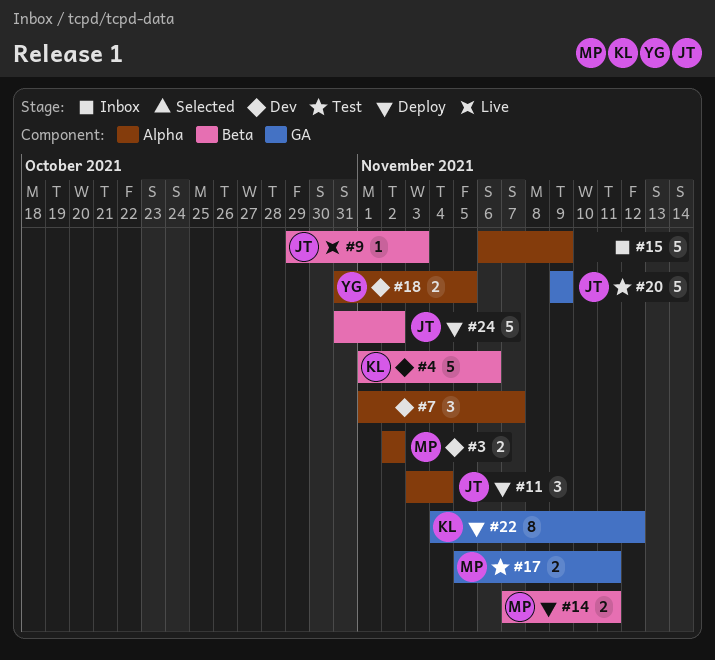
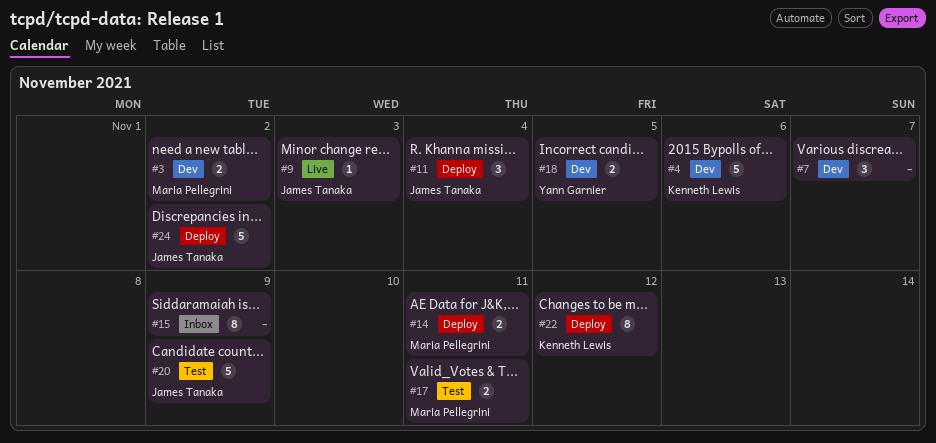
#15, estimate: 5 -> 8

